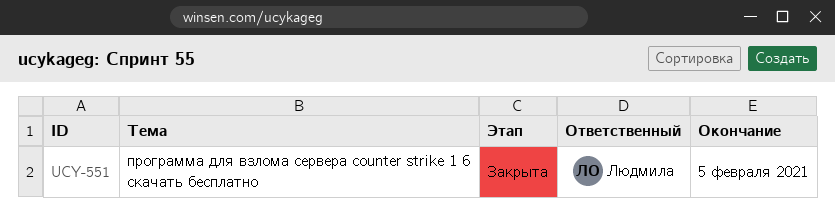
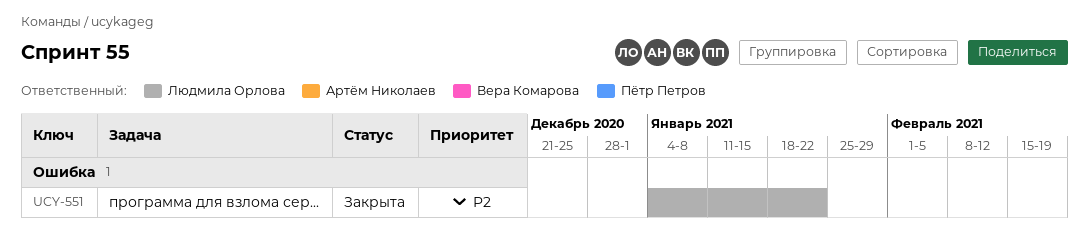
UCY-551, due: Feb 5 -> Jan 22

